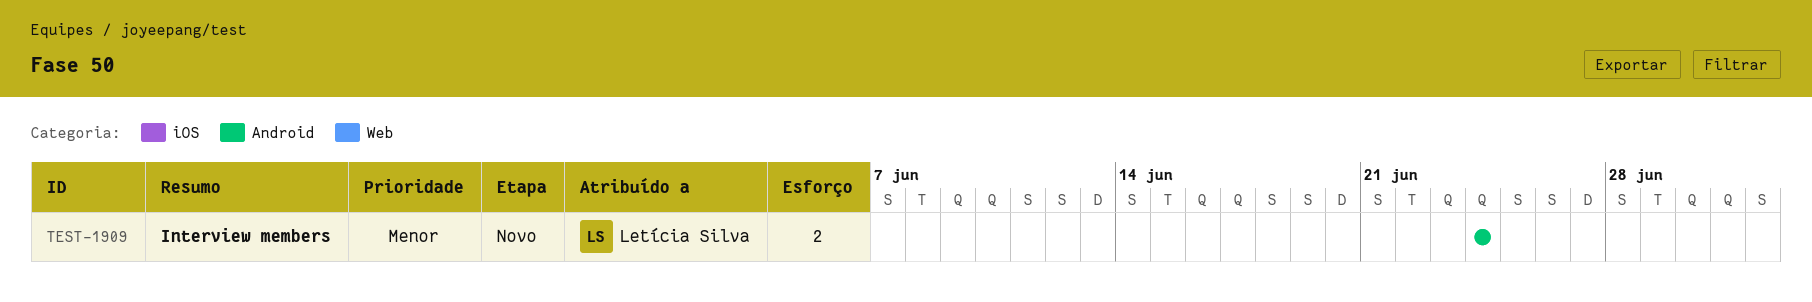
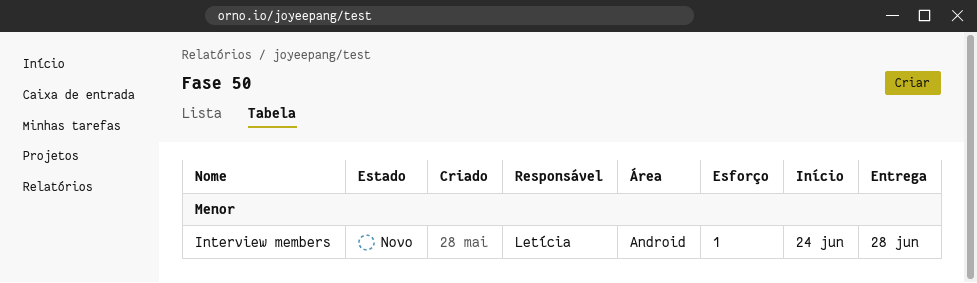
Interview members, estimate: 2 -> 1
Interview members, due: Jun 24 -> Jun 28

